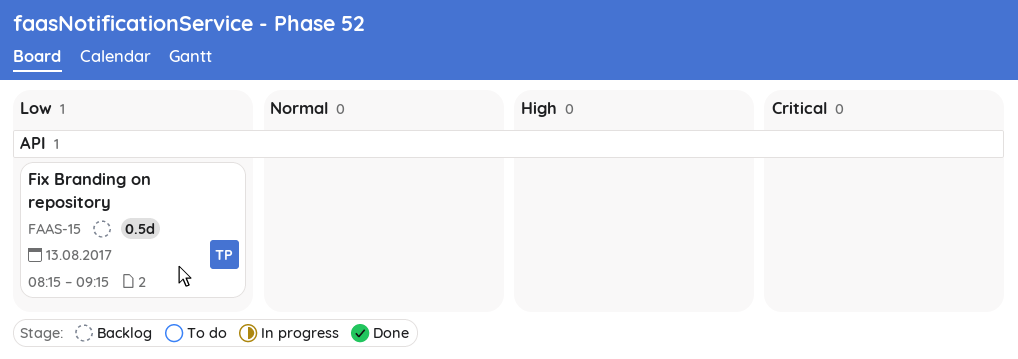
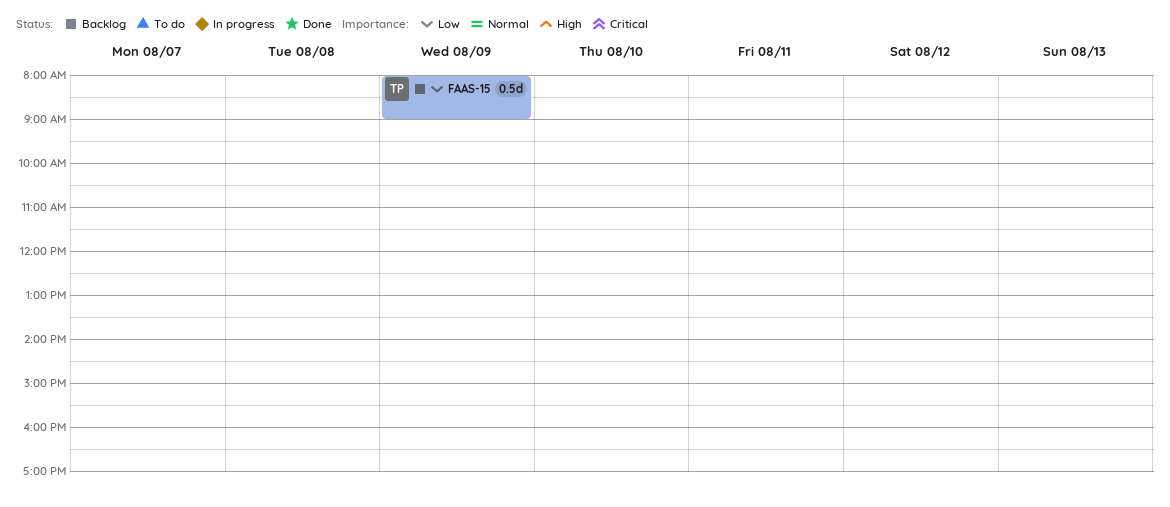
FAAS-15, day: Aug 13 -> Aug 9
FAAS-15, begins: 08:15 -> 08:00
FAAS-15, ends: 09:15 -> 09:00

